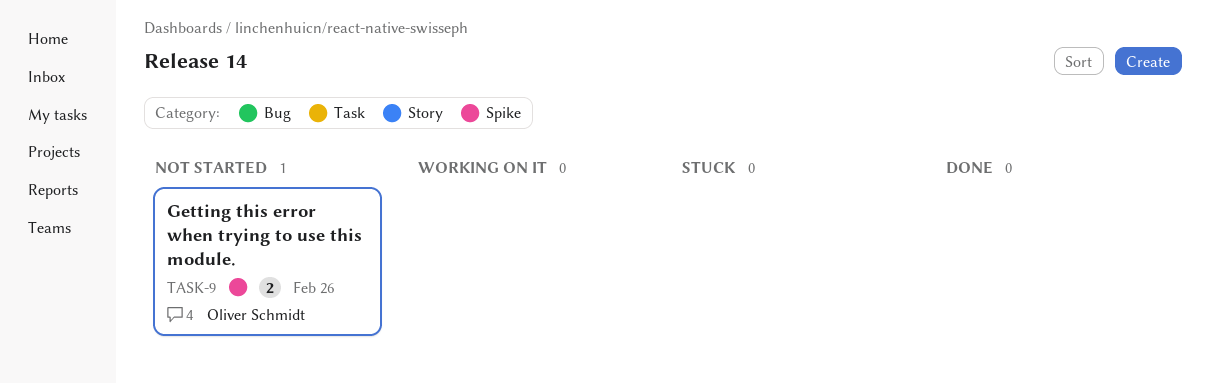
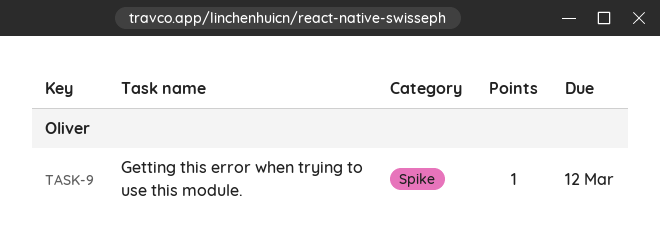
TASK-9, estimate: 2 -> 1
TASK-9, due: Feb 26 -> Mar 12

